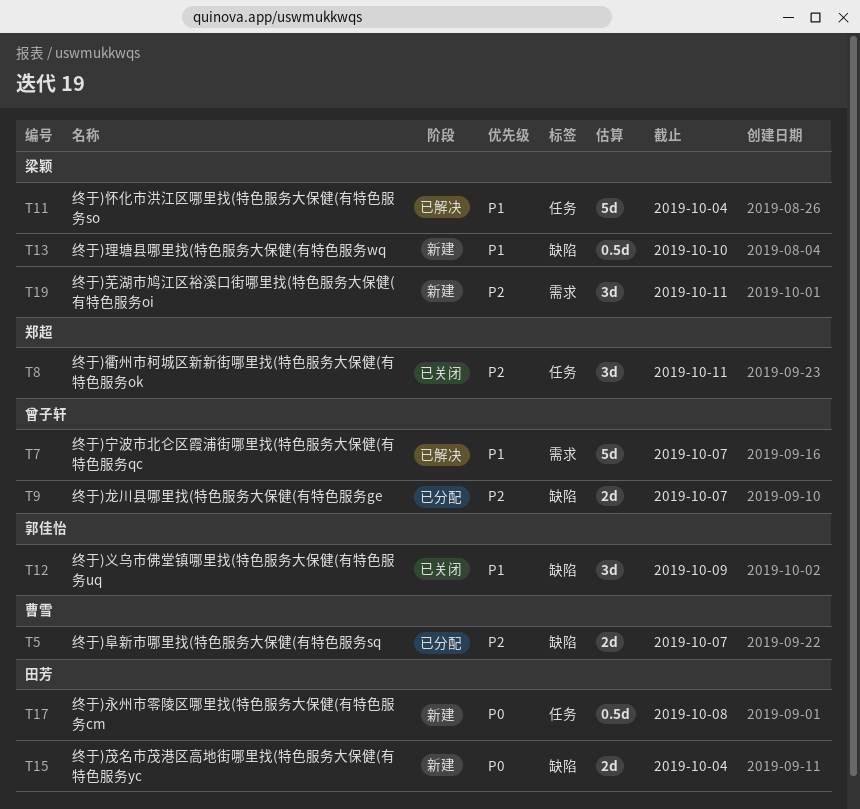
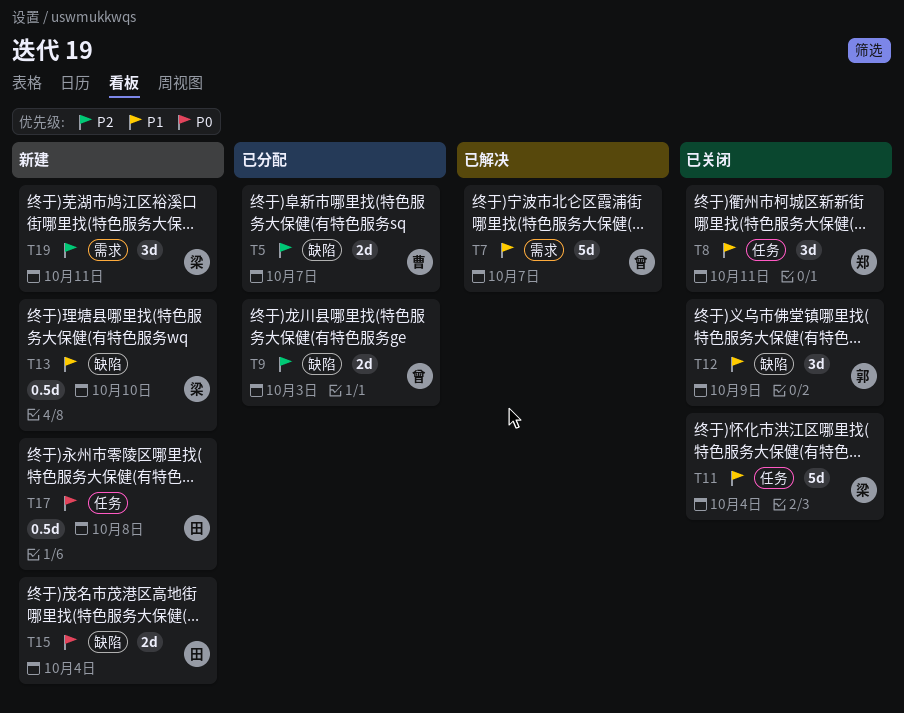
T8, priority: P2 -> P1
T9, due: Oct 7 -> Oct 3
T11, status: 已解决 -> 已关闭

